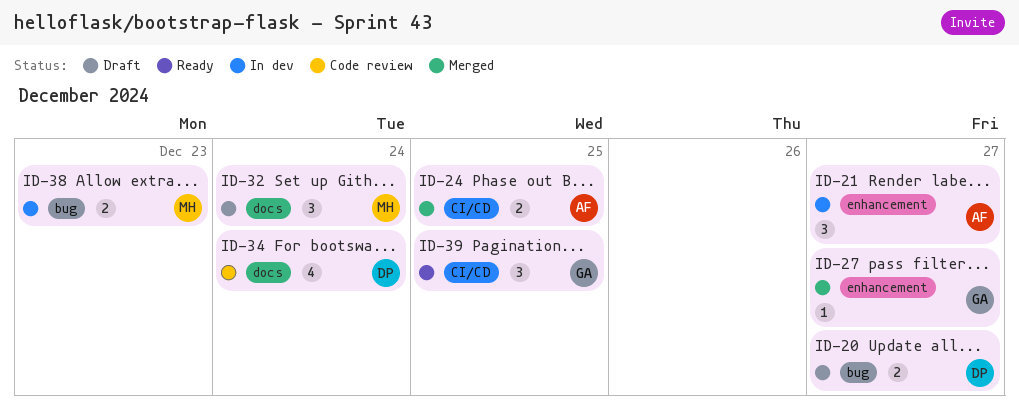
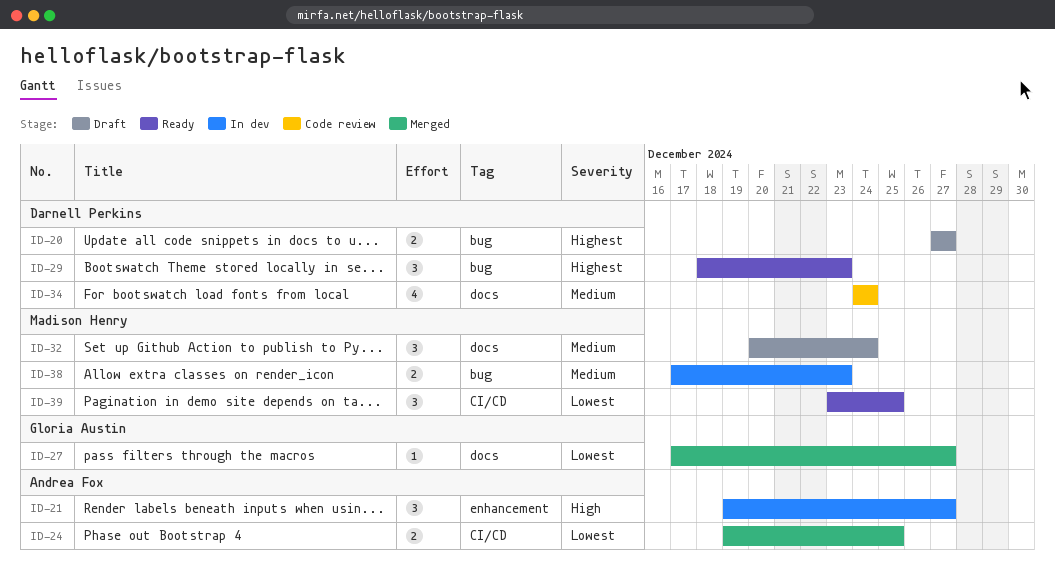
ID-27, label: enhancement -> docs
ID-29: none -> present
ID-39, owner: Gloria Austin -> Madison Henry

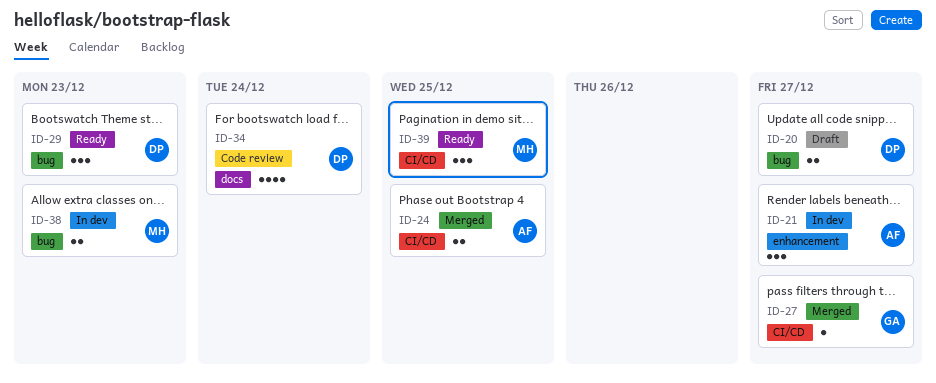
ID-27, label: docs -> CI/CD
ID-32: present -> none

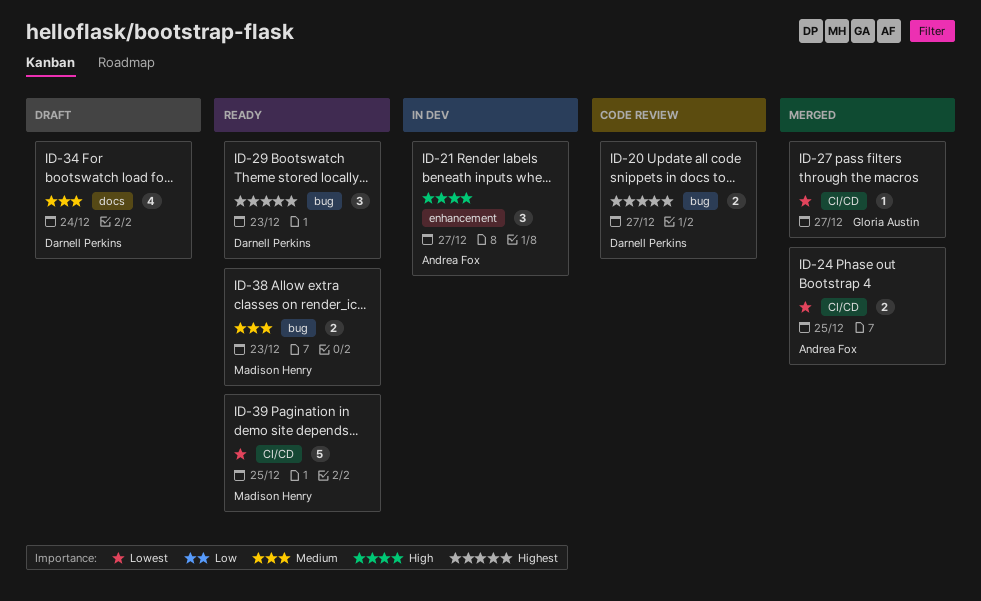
ID-20, status: Draft -> Code review
ID-34, status: Code review -> Draft
ID-38, status: In dev -> Ready
ID-39, estimate: 3 -> 5

